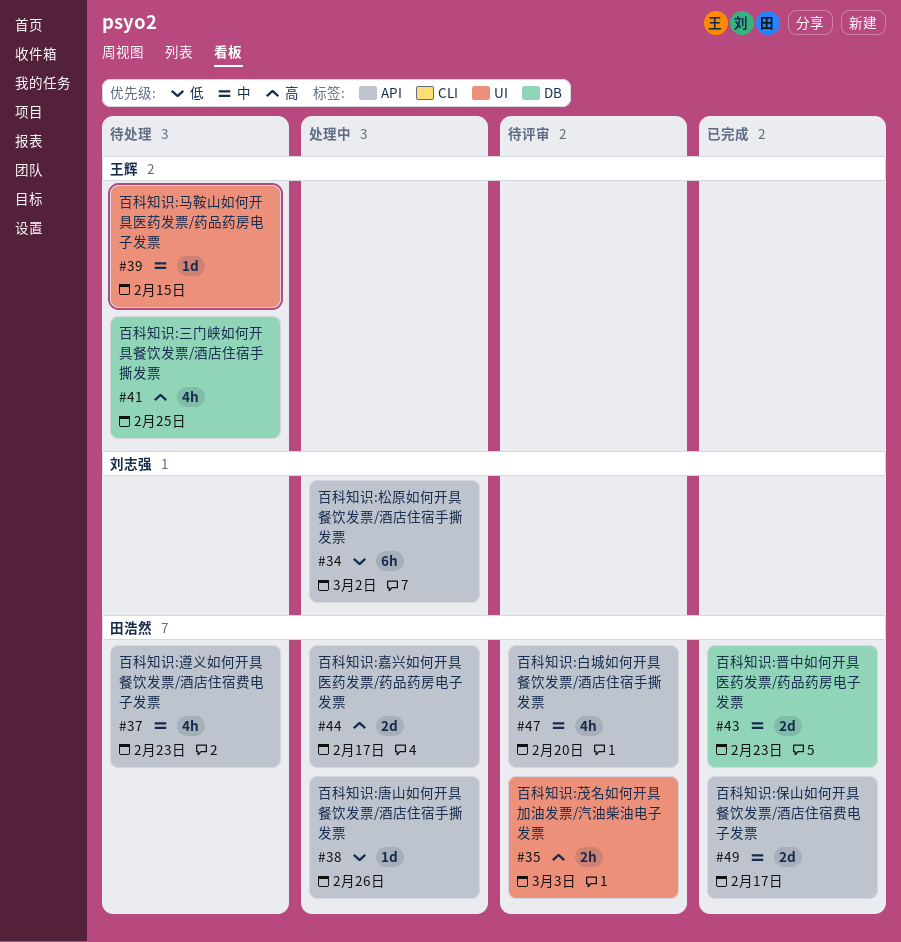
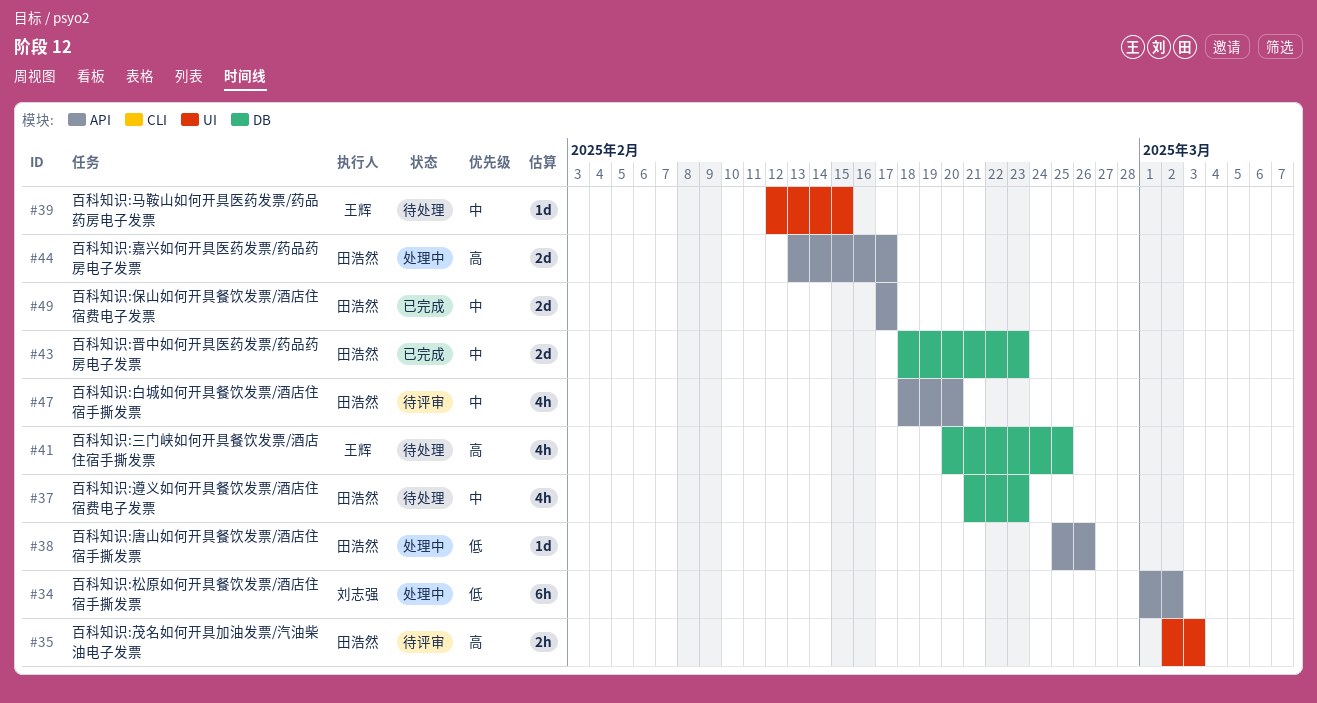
#37, label: API -> DB

